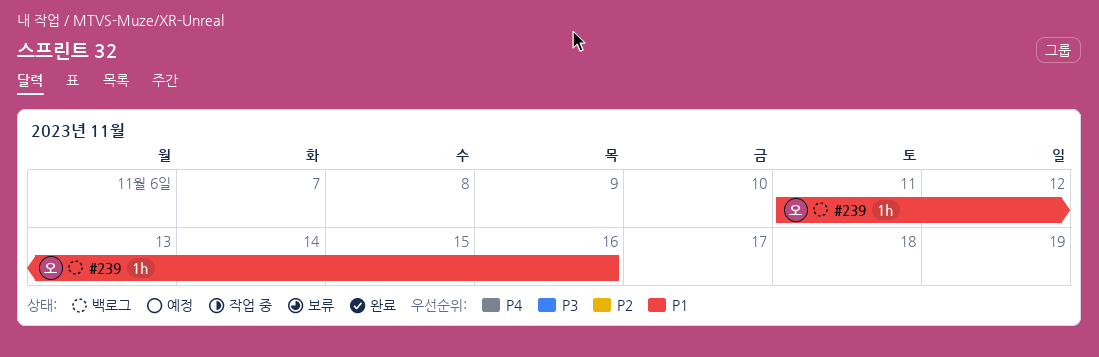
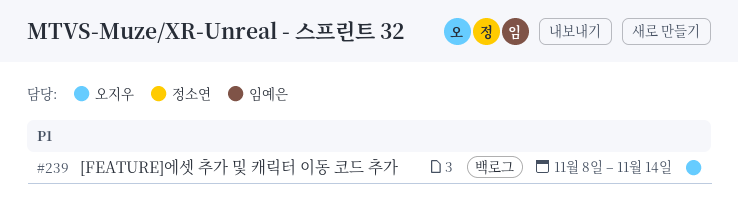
#239, start: Nov 11 -> Nov 8
#239, due: Nov 16 -> Nov 14

